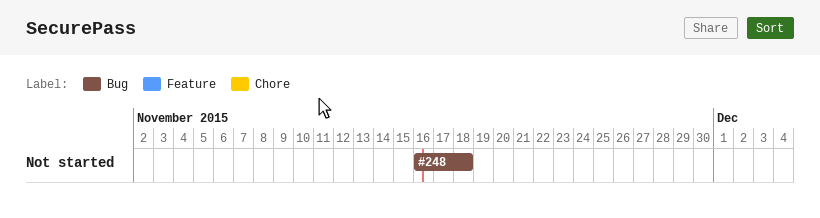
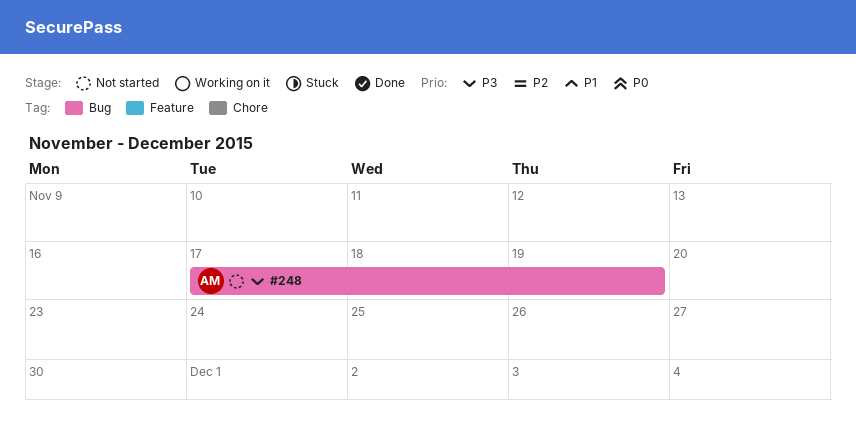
#248, start: Nov 16 -> Nov 17
#248, due: Nov 18 -> Nov 19

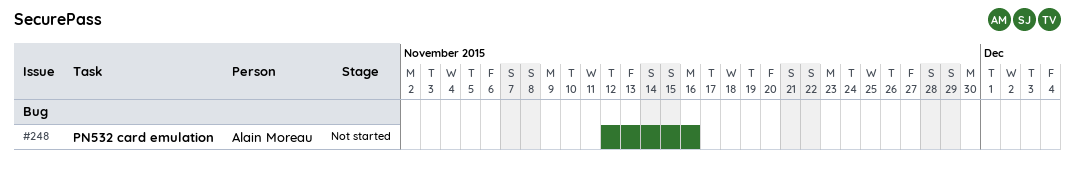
#248, start: Nov 17 -> Nov 12
#248, due: Nov 19 -> Nov 16

